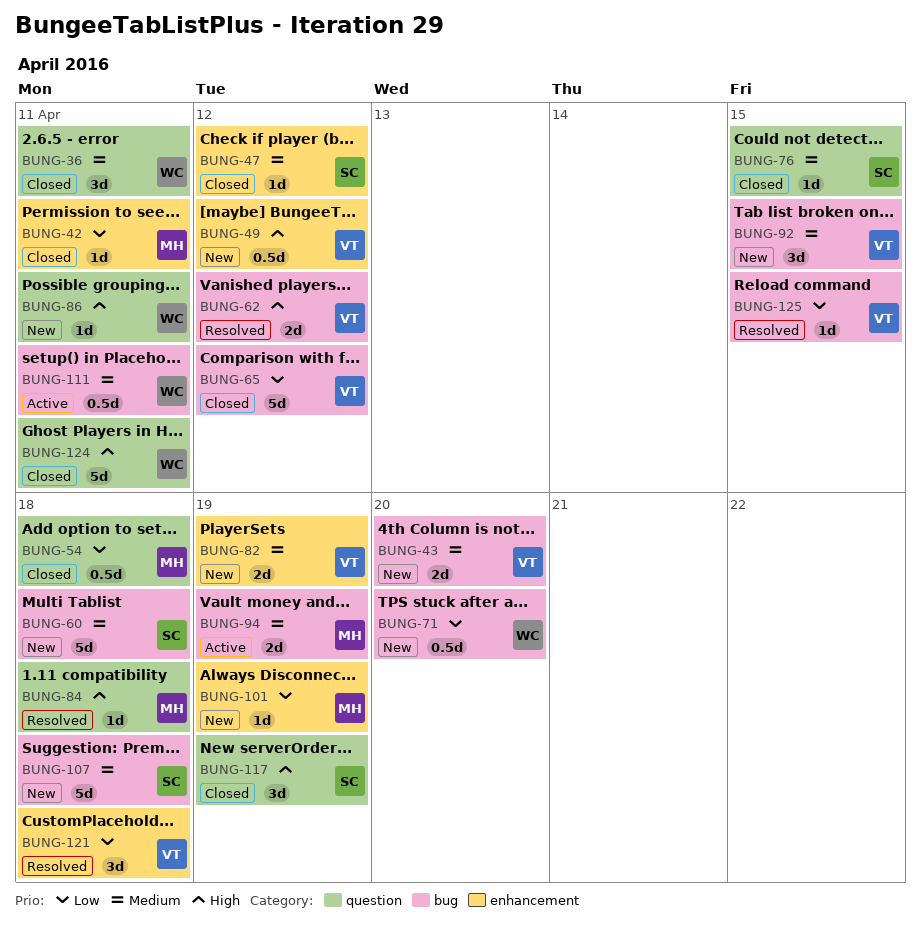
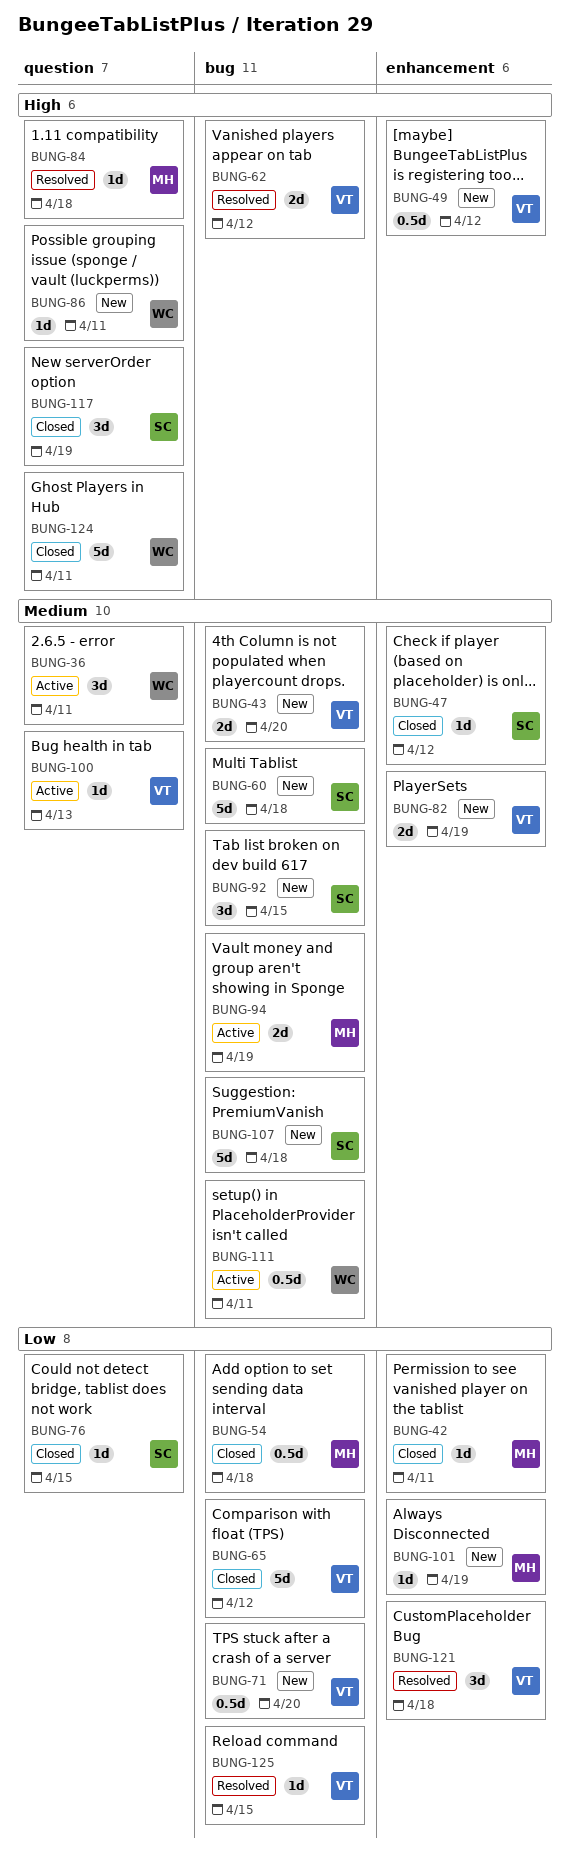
BUNG-36, status: Closed -> Active
BUNG-54, label: question -> bug
BUNG-71, owner: WC -> VT
BUNG-76, priority: Medium -> Low
BUNG-92, owner: VT -> SC
BUNG-100: none -> present

